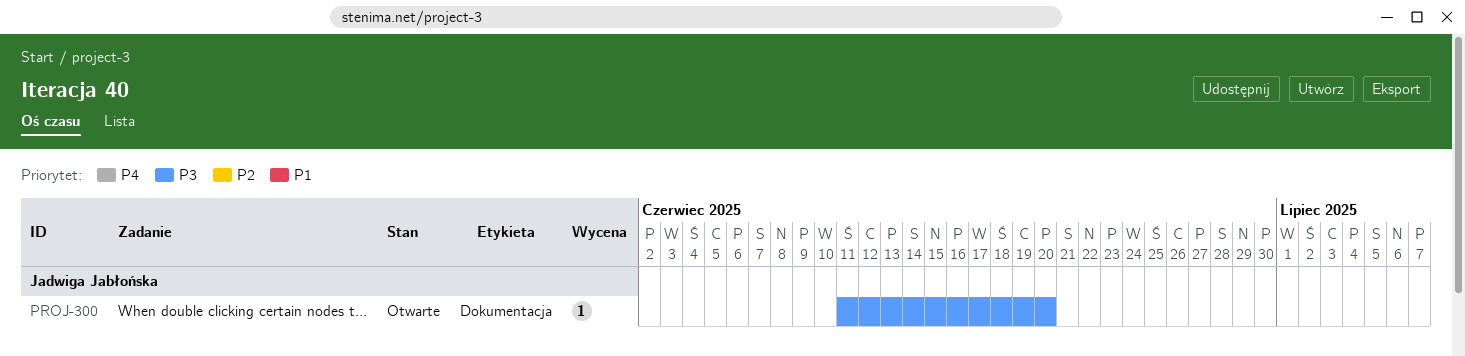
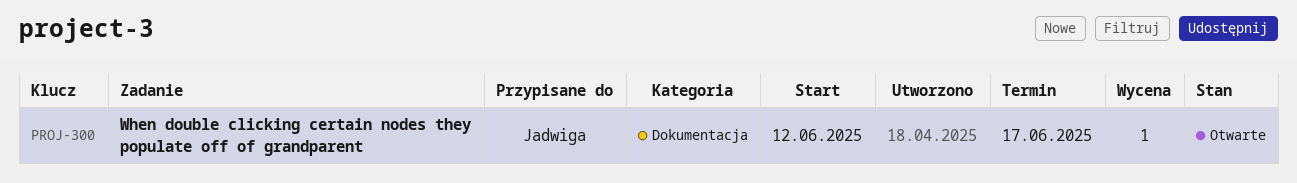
PROJ-300, start: Jun 11 -> Jun 12
PROJ-300, due: Jun 20 -> Jun 17

